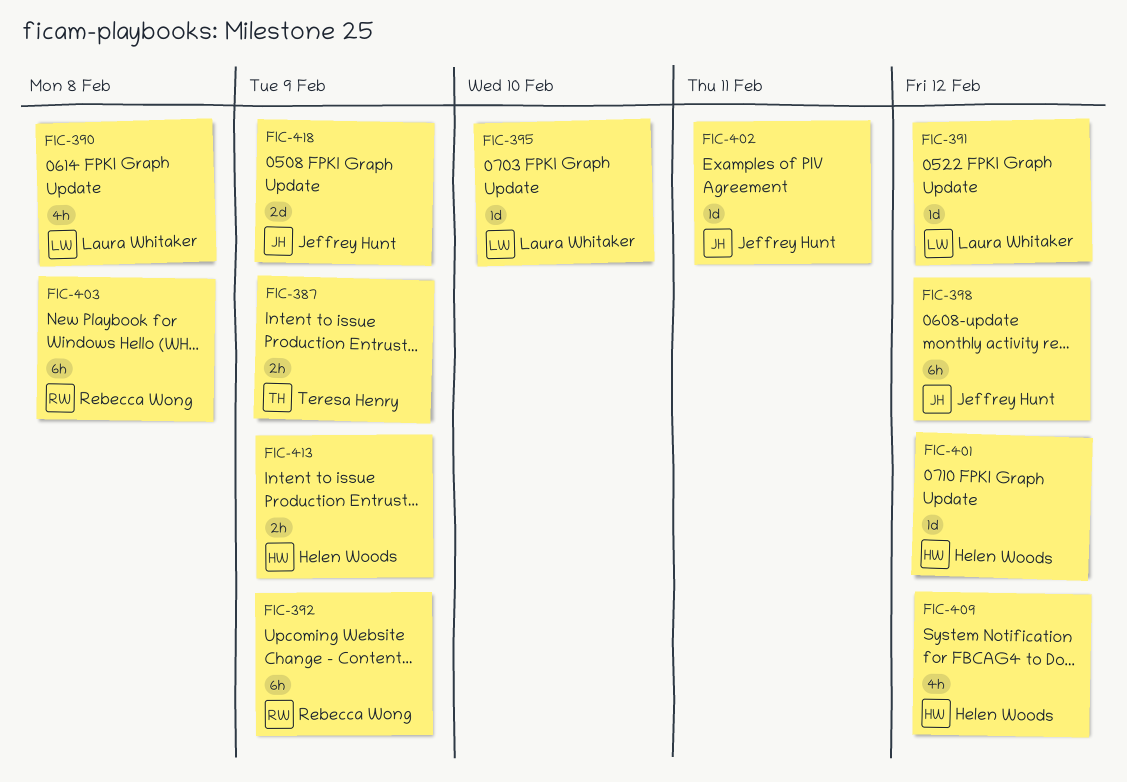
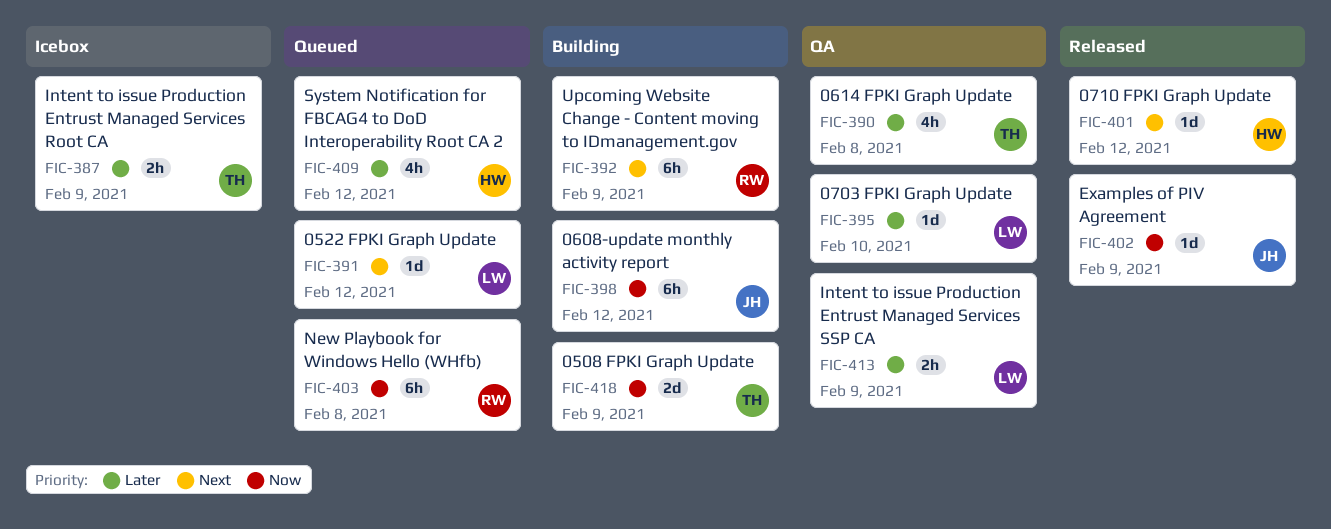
FIC-390, owner: Laura Whitaker -> Teresa Henry
FIC-402, due: Feb 11 -> Feb 9
FIC-413, owner: Helen Woods -> Laura Whitaker
FIC-418, owner: Jeffrey Hunt -> Teresa Henry

